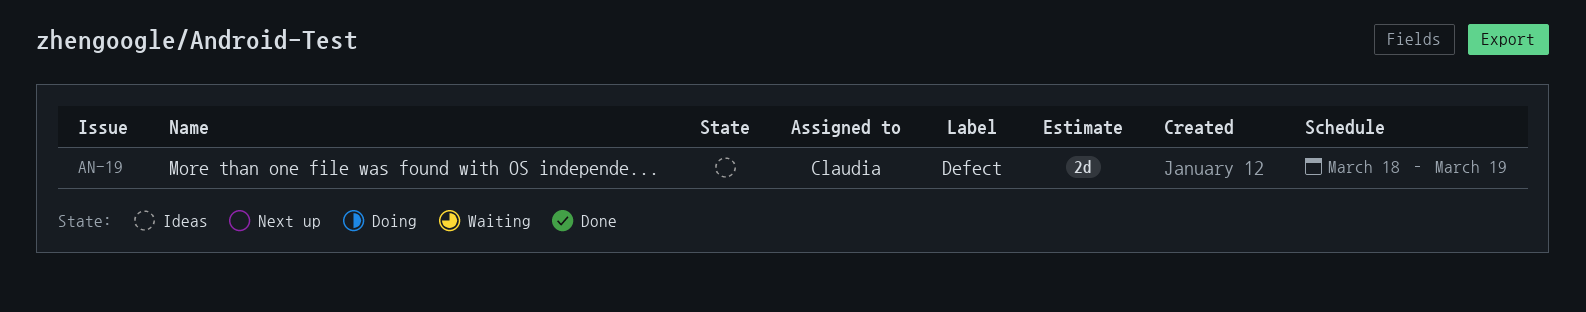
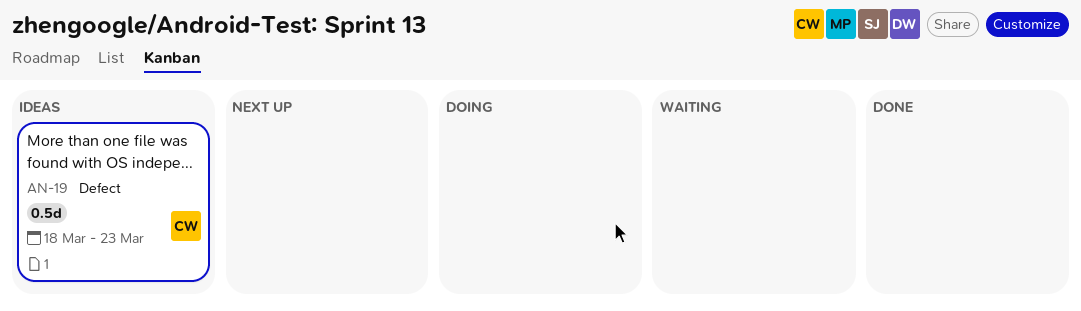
AN-19, estimate: 2d -> 0.5d
AN-19, due: Mar 19 -> Mar 23

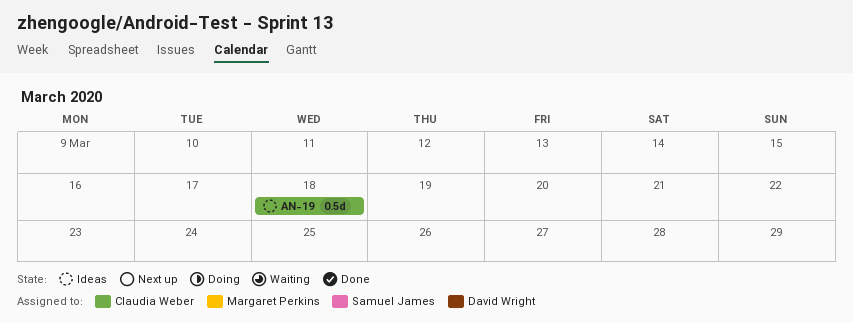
AN-19, due: Mar 23 -> Mar 18

